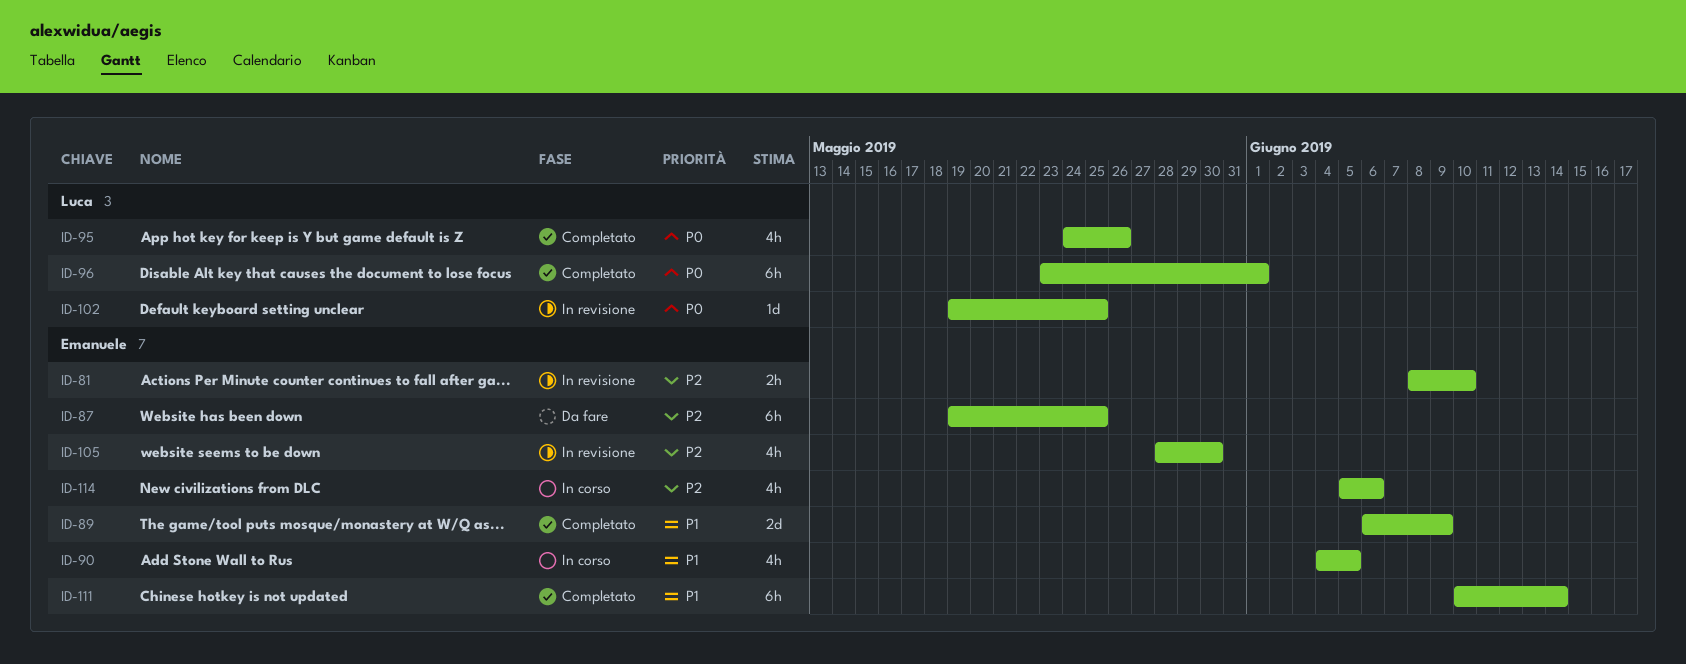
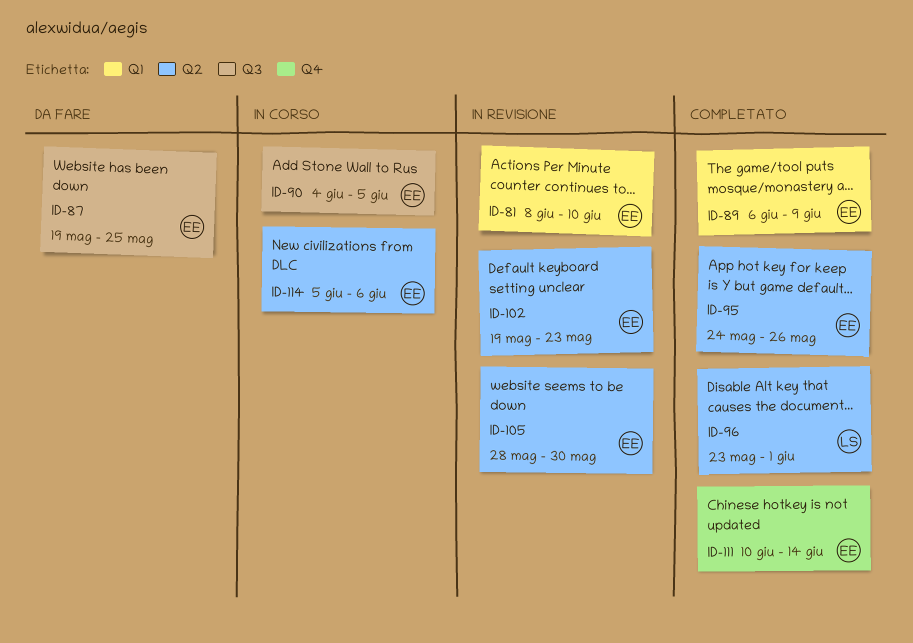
ID-95, owner: Luca -> Emanuele
ID-102, owner: Luca -> Emanuele
ID-102, due: May 25 -> May 23

